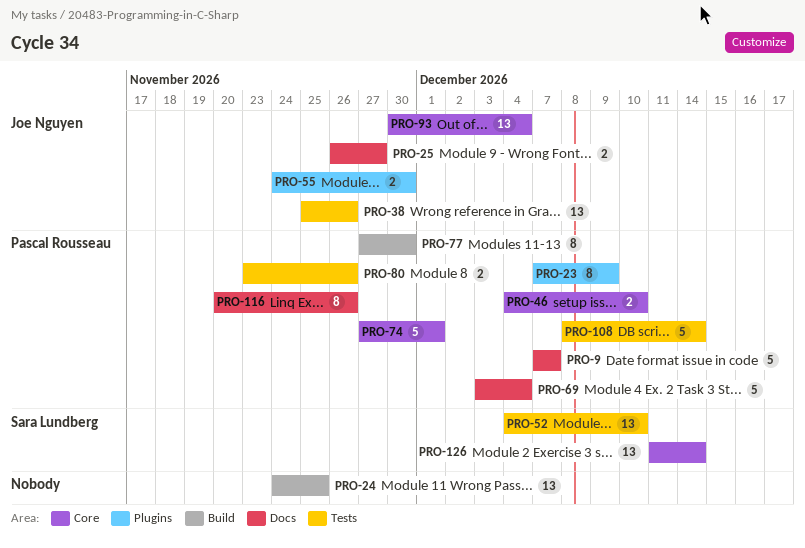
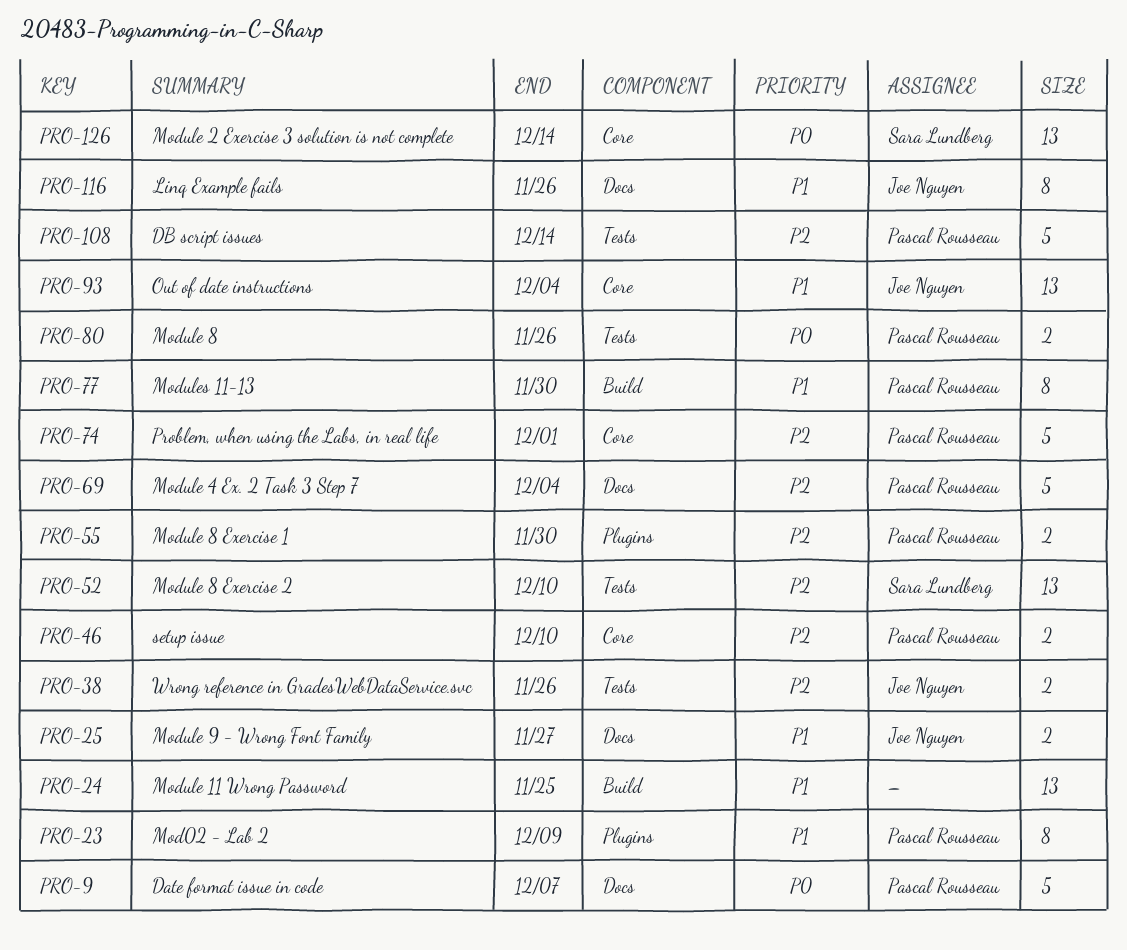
PRO-38, estimate: 13 -> 2
PRO-55, owner: Joe Nguyen -> Pascal Rousseau
PRO-116, owner: Pascal Rousseau -> Joe Nguyen

